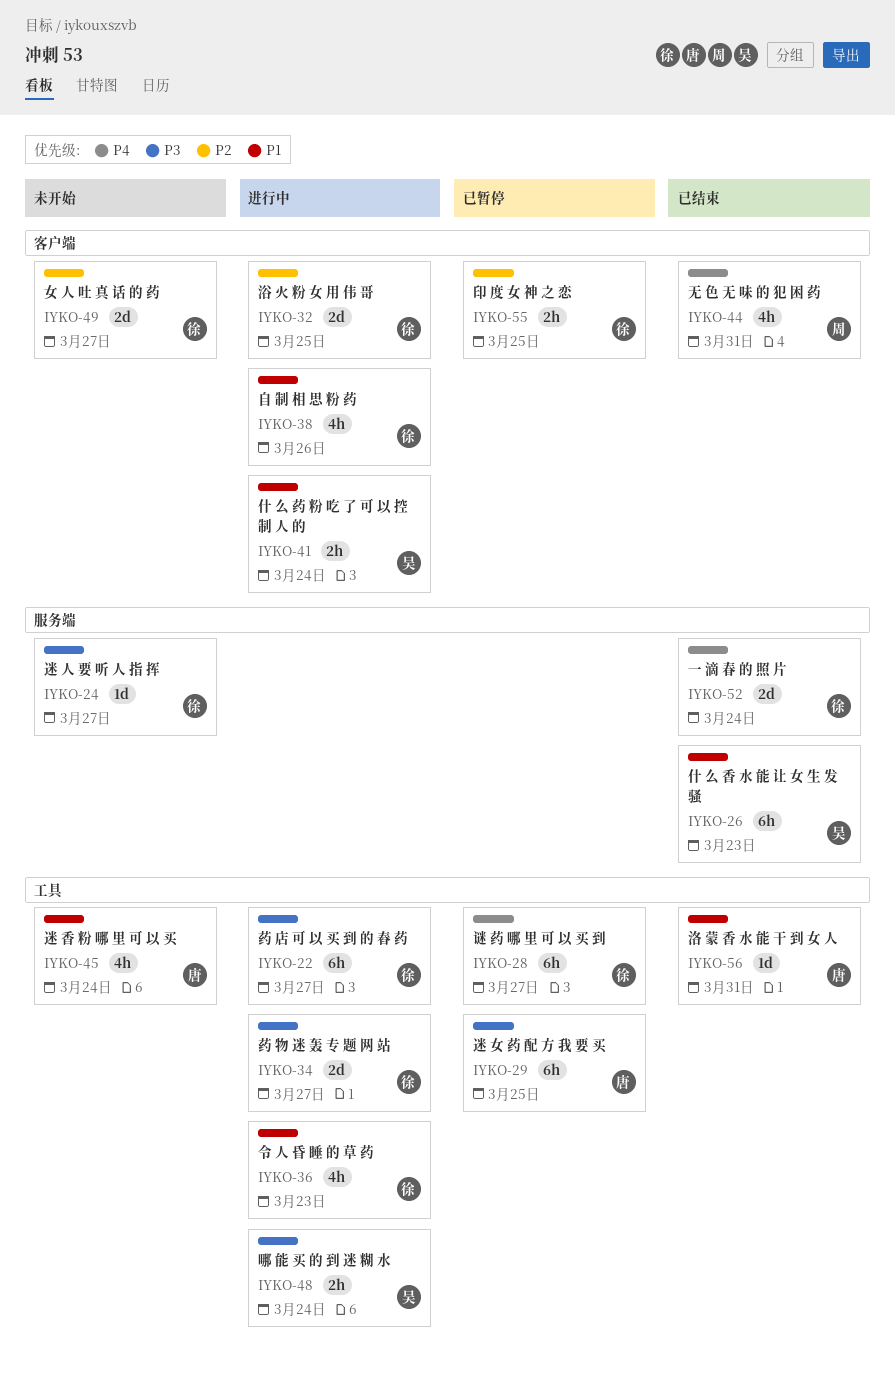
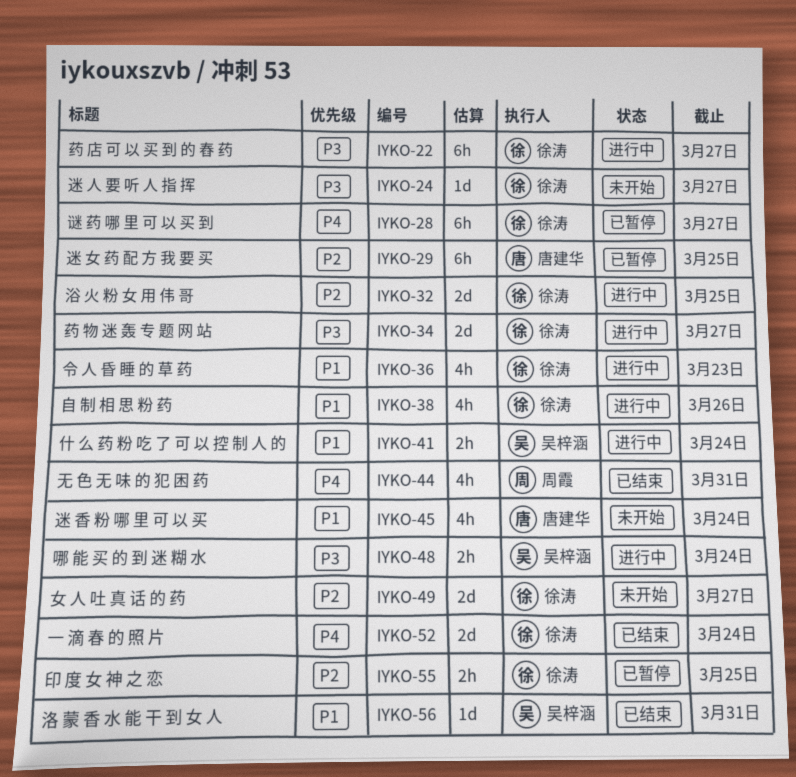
IYKO-26: present -> none
IYKO-29, priority: P3 -> P2
IYKO-56, owner: 唐建华 -> 吴梓涵

